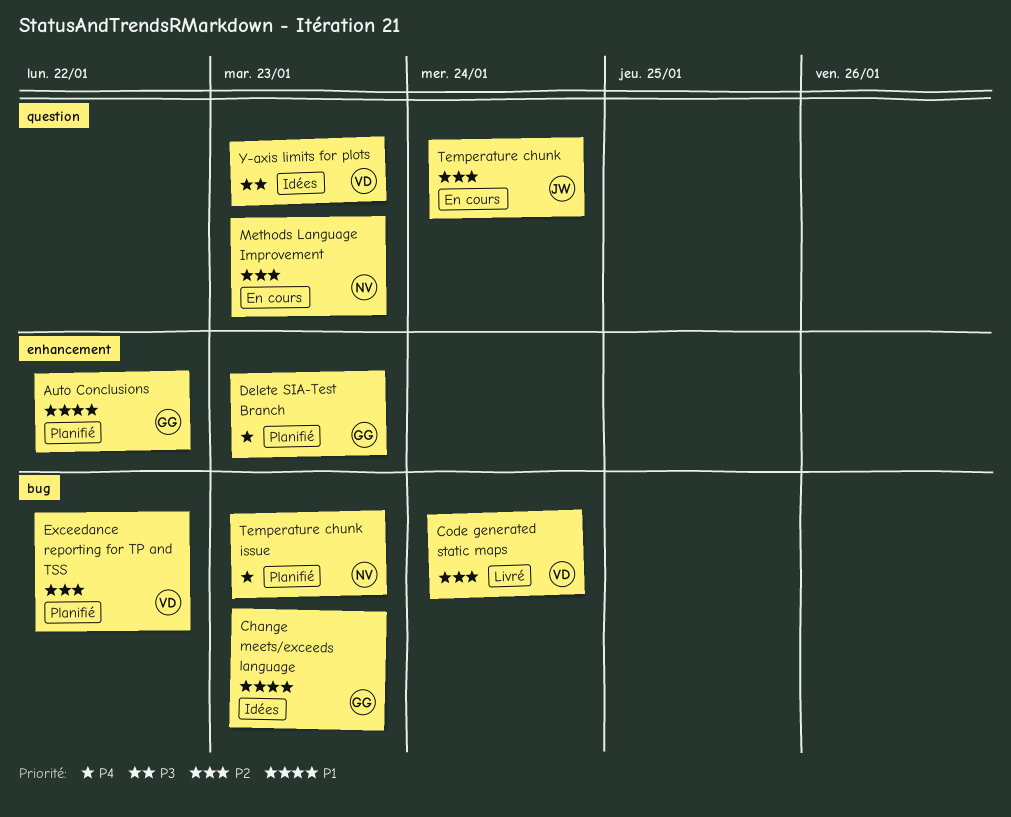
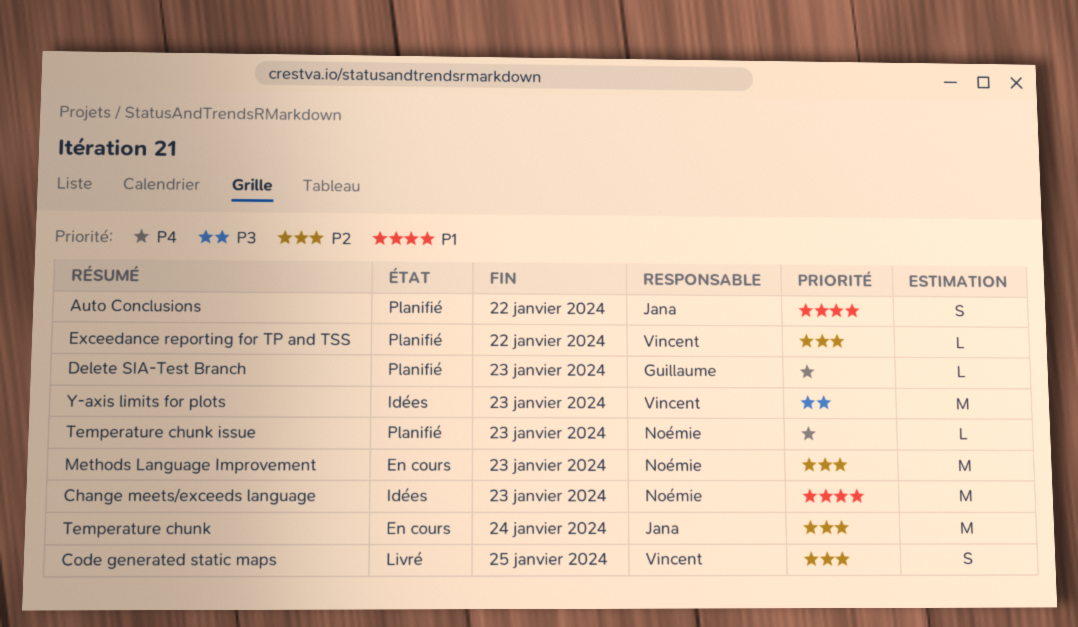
Auto Conclusions, owner: Guillaume -> Jana
Change meets/exceeds language, owner: Guillaume -> Noémie
Code generated static maps, due: Jan 24 -> Jan 25

